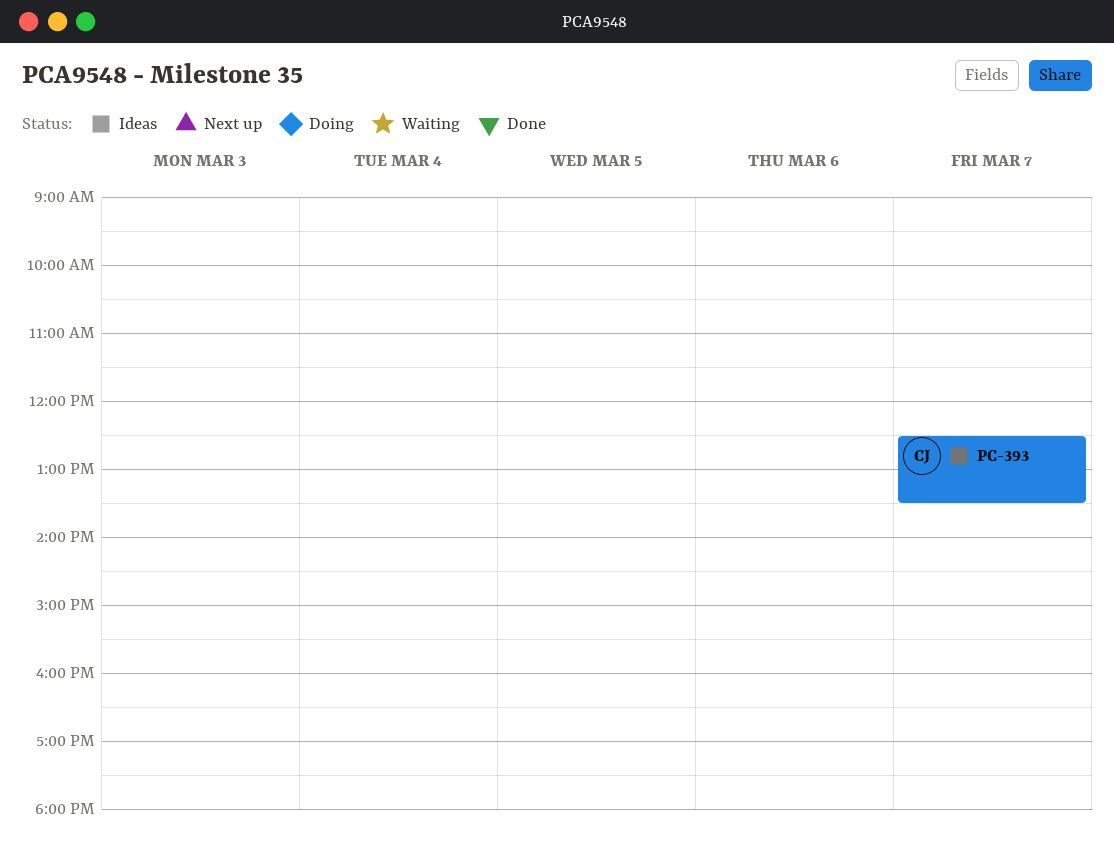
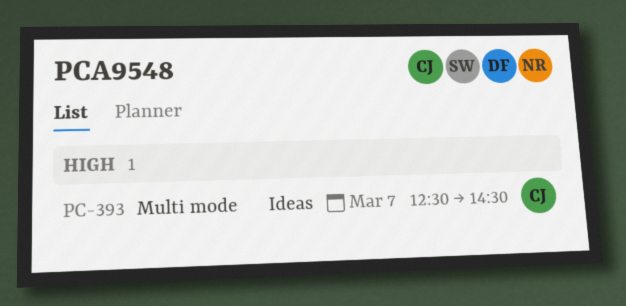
PC-393, ends: 13:30 -> 14:30

